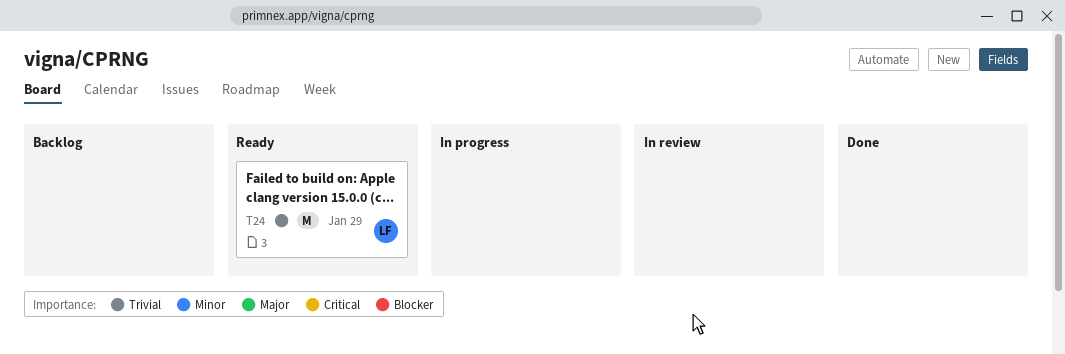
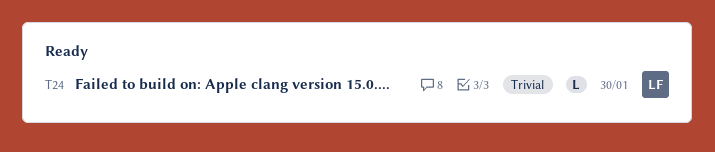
T24, estimate: M -> L
T24, due: Jan 29 -> Jan 30

